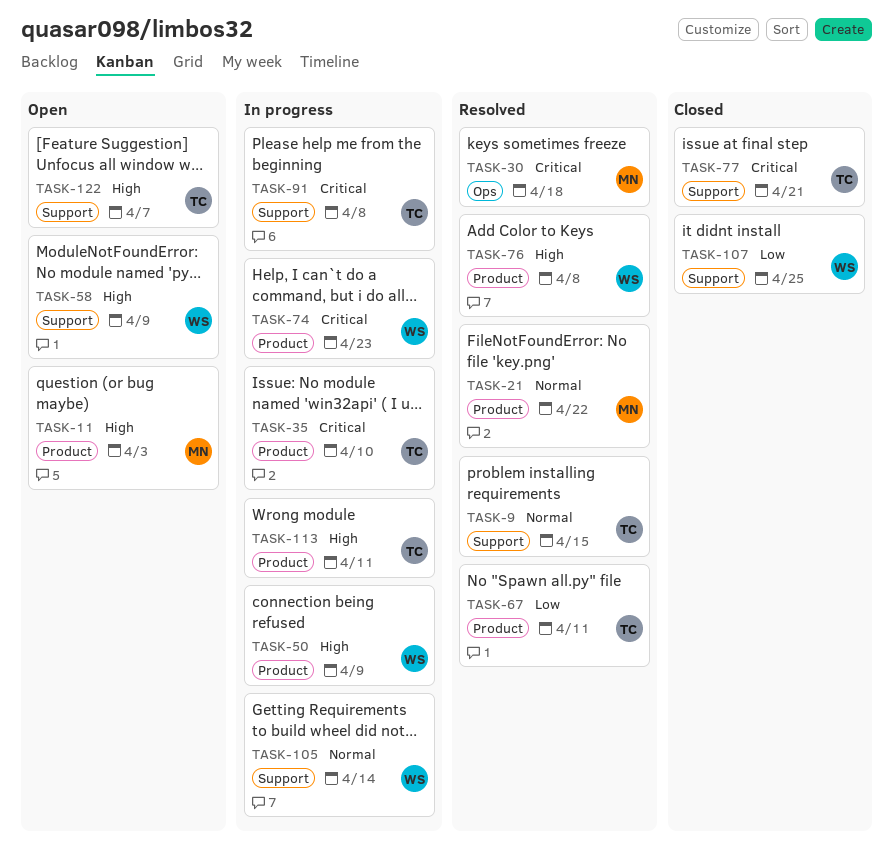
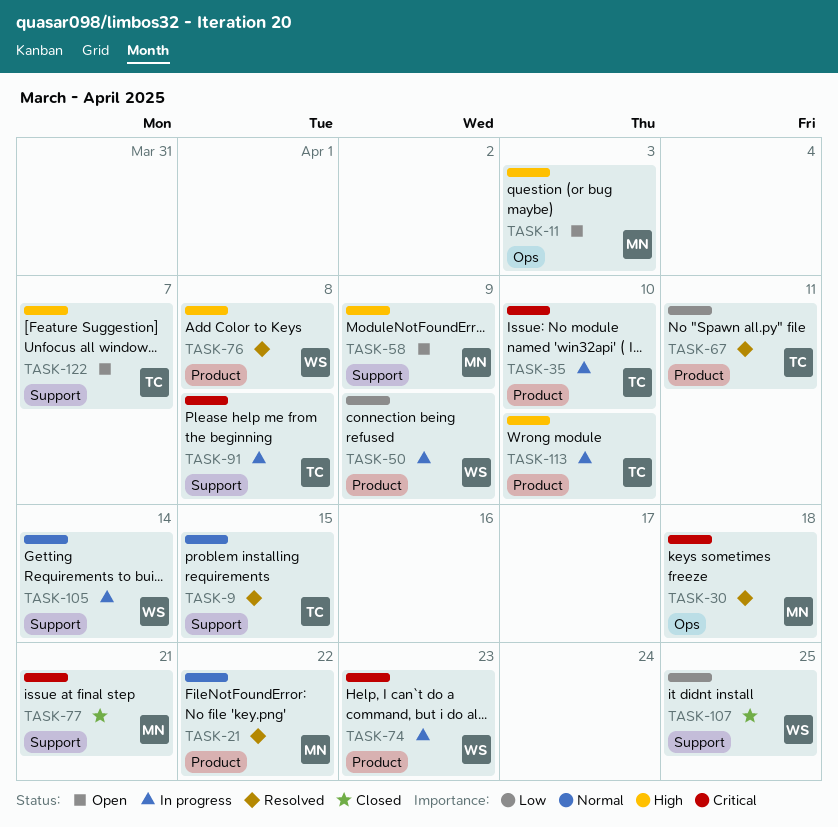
TASK-11, label: Product -> Ops
TASK-50, priority: High -> Low
TASK-58, owner: WS -> MN
TASK-77, owner: TC -> MN
TASK-113, due: Apr 11 -> Apr 10

